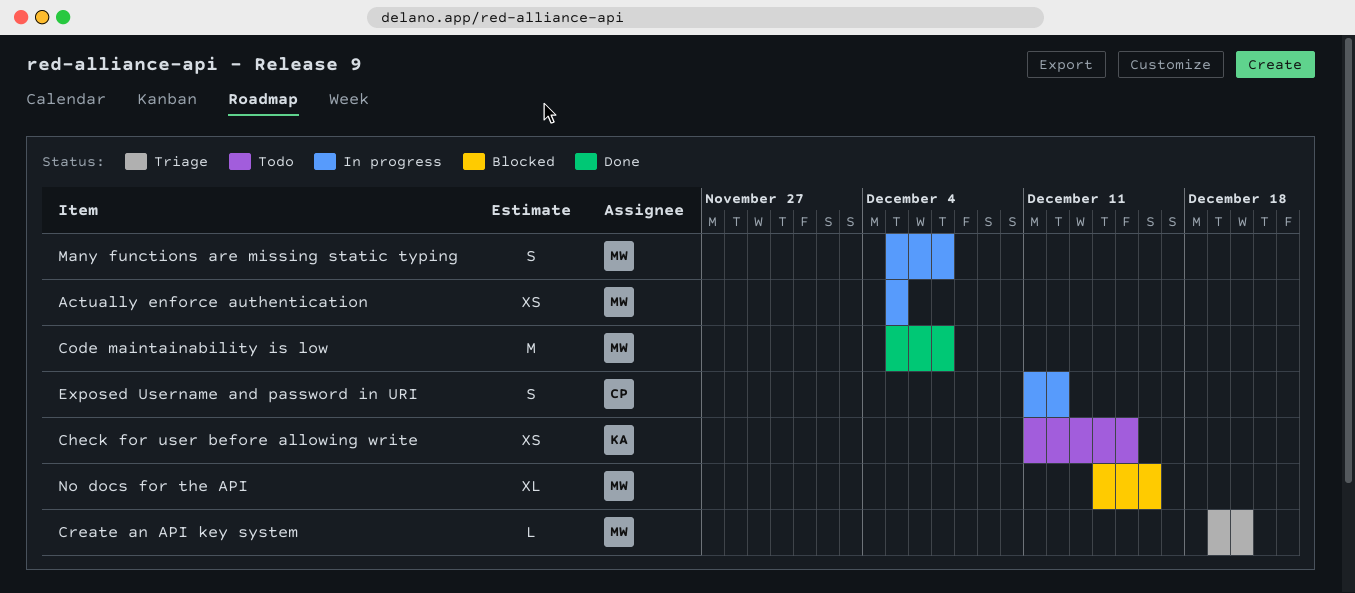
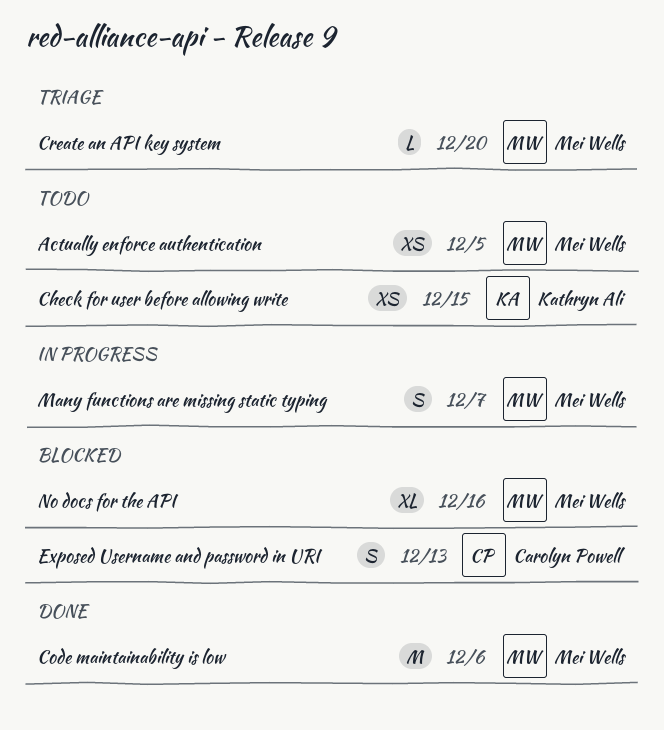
Actually enforce authentication, status: In progress -> Todo
Code maintainability is low, due: Dec 7 -> Dec 6
Exposed Username and password in URI, status: In progress -> Blocked
Exposed Username and password in URI, due: Dec 12 -> Dec 13

